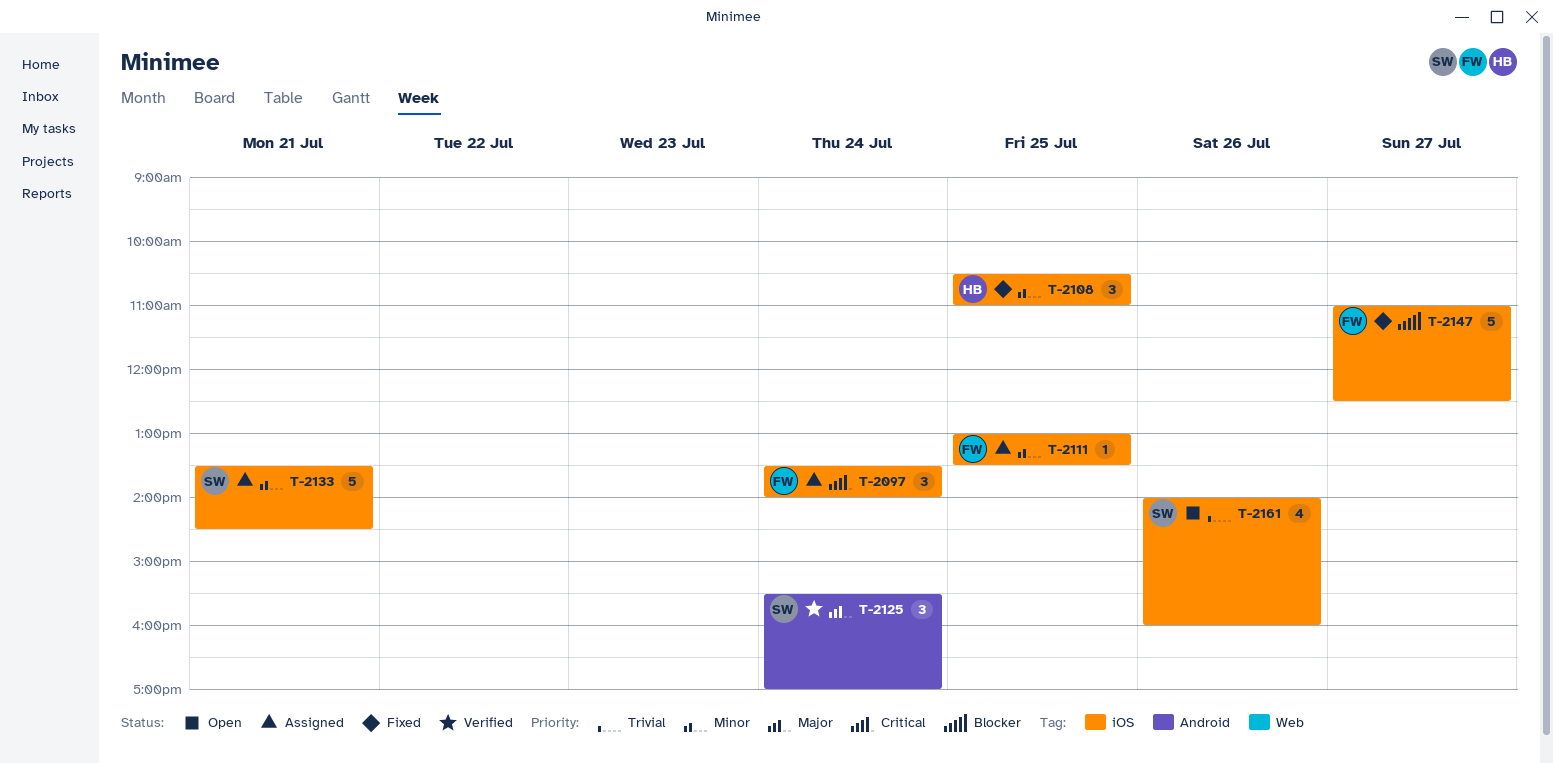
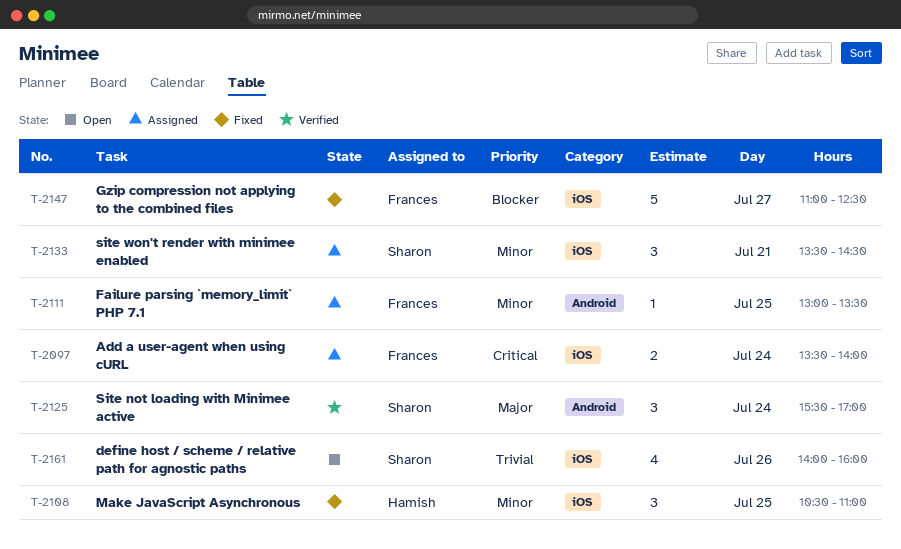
T-2097, estimate: 3 -> 2
T-2111, label: iOS -> Android
T-2133, estimate: 5 -> 3

